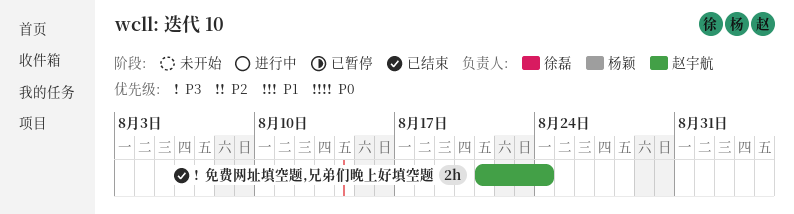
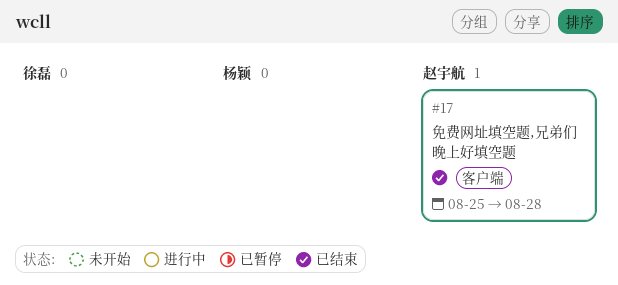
免费网址填空题,兄弟们晚上好填空题, start: Aug 21 -> Aug 25
免费网址填空题,兄弟们晚上好填空题, due: Aug 24 -> Aug 28

